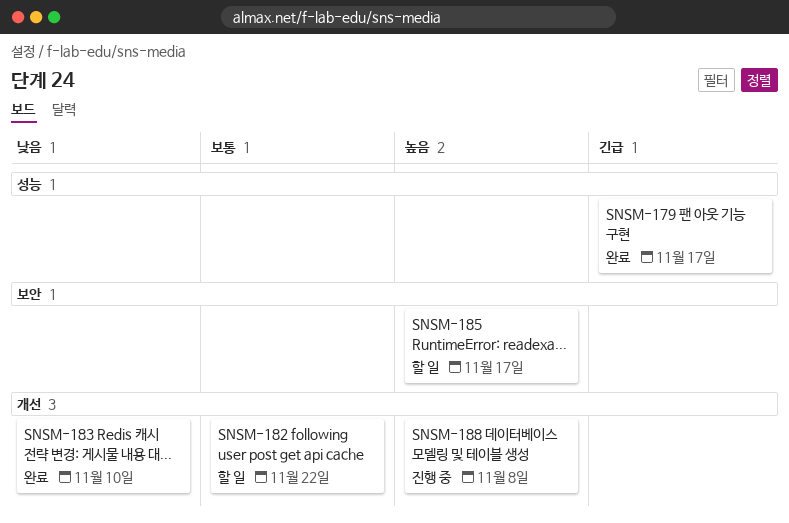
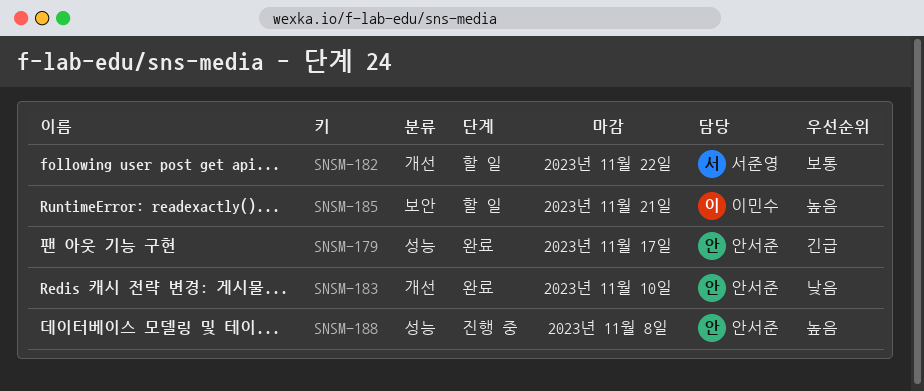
SNSM-185, due: Nov 17 -> Nov 21
SNSM-188, label: 개선 -> 성능

